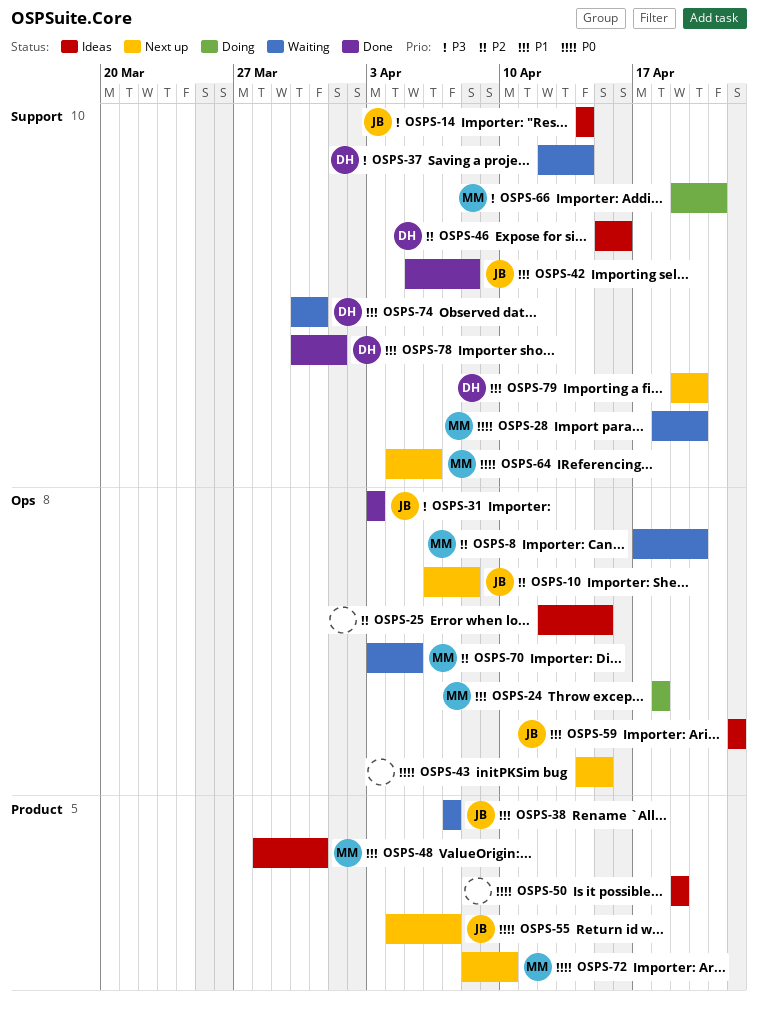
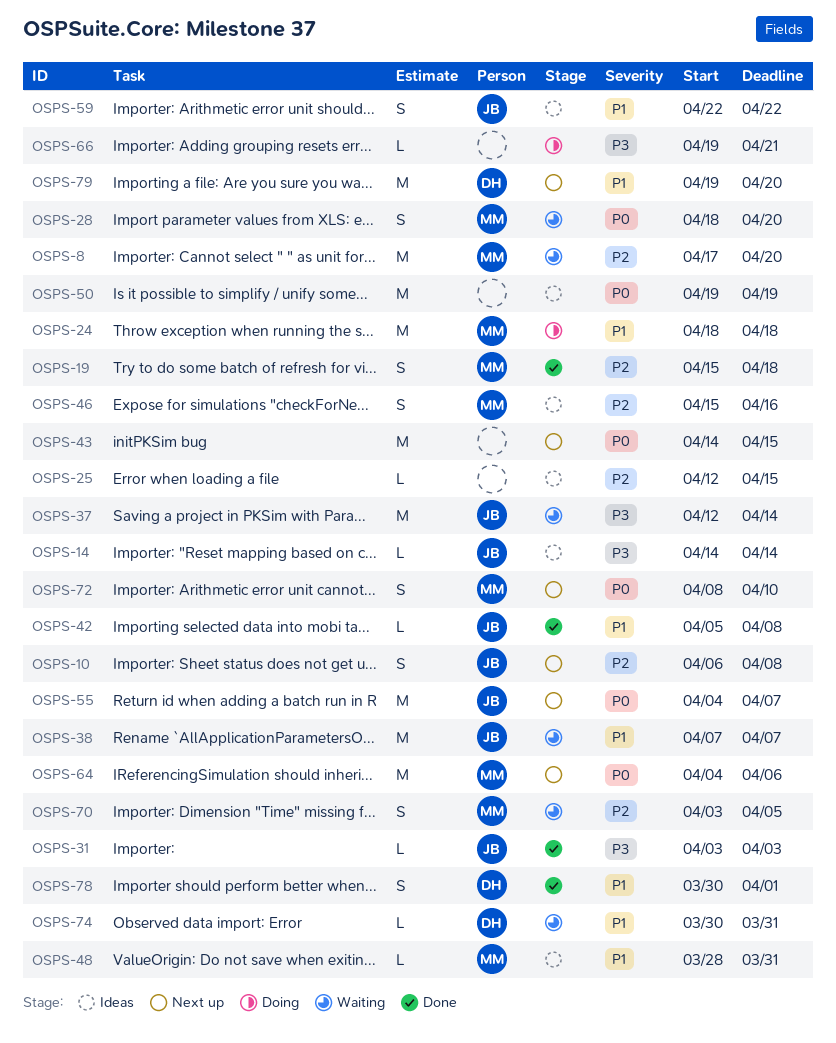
OSPS-19: none -> present
OSPS-37, owner: DH -> JB
OSPS-46, owner: DH -> MM
OSPS-66, owner: MM -> none

